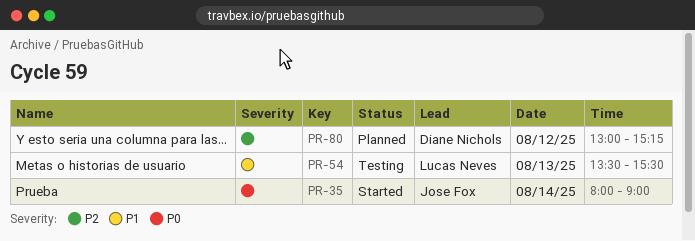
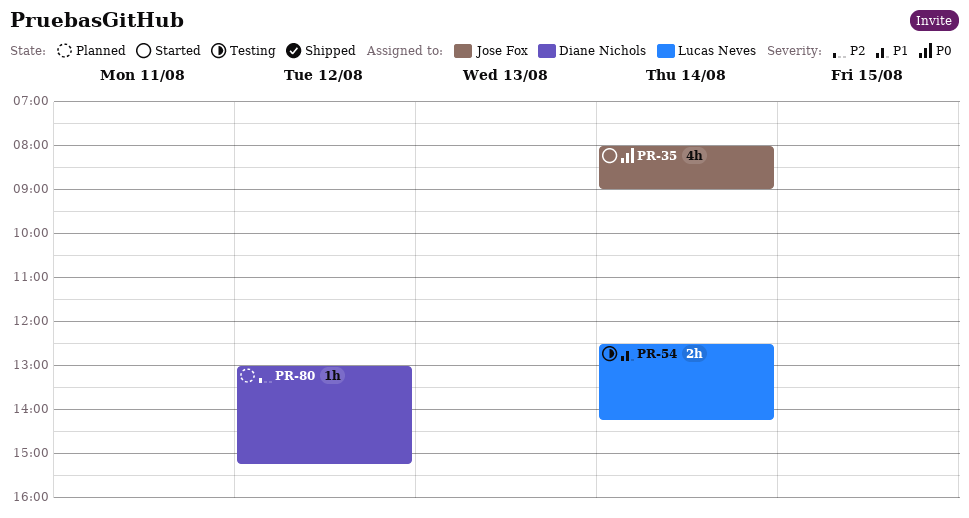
PR-54, day: Aug 13 -> Aug 14
PR-54, begins: 13:30 -> 12:30
PR-54, ends: 15:30 -> 14:15

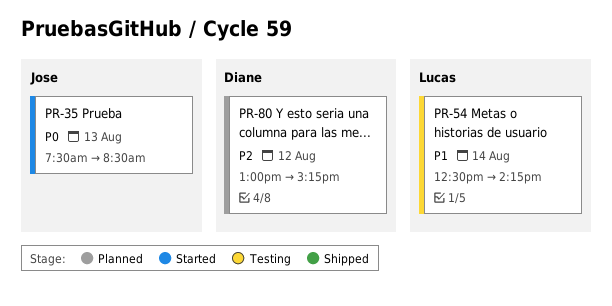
PR-35, day: Aug 14 -> Aug 13
PR-35, begins: 08:00 -> 07:30
PR-35, ends: 09:00 -> 08:30

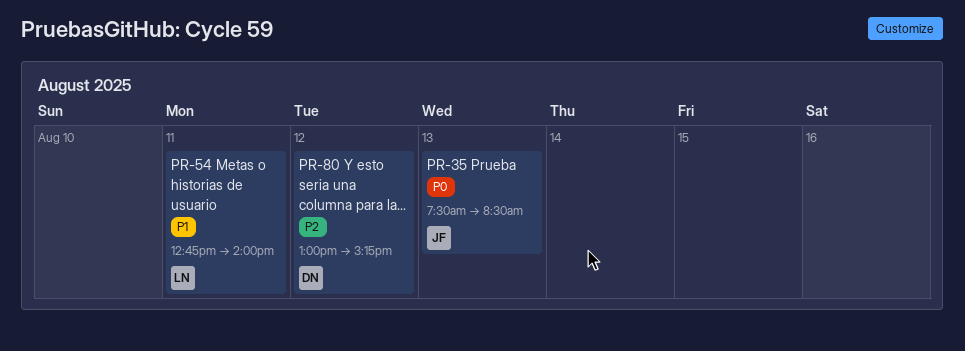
PR-54, day: Aug 14 -> Aug 11
PR-54, begins: 12:30 -> 12:45
PR-54, ends: 14:15 -> 14:00

